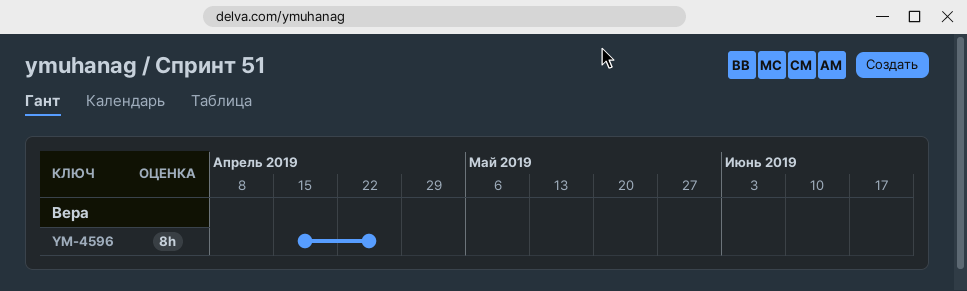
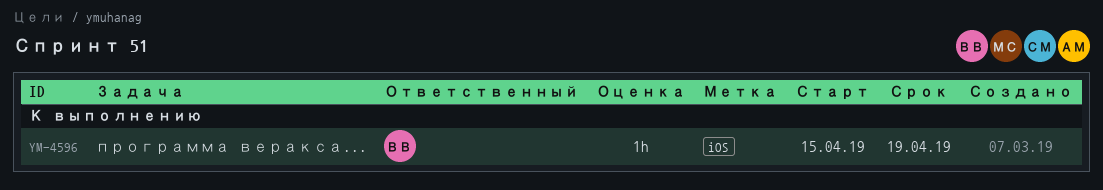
YM-4596, estimate: 8h -> 1h
YM-4596, due: Apr 26 -> Apr 19

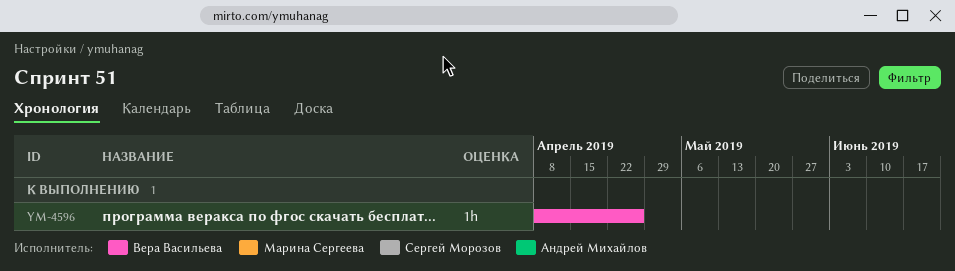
YM-4596, start: Apr 15 -> Apr 8
YM-4596, due: Apr 19 -> Apr 26

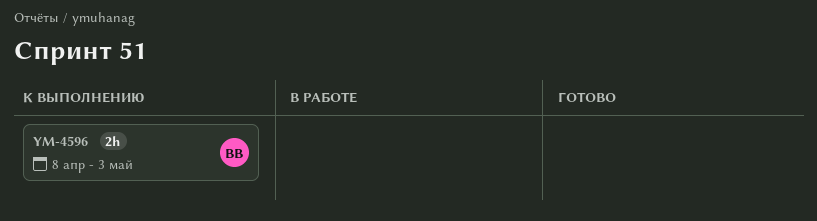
YM-4596, estimate: 1h -> 2h
YM-4596, due: Apr 26 -> May 3

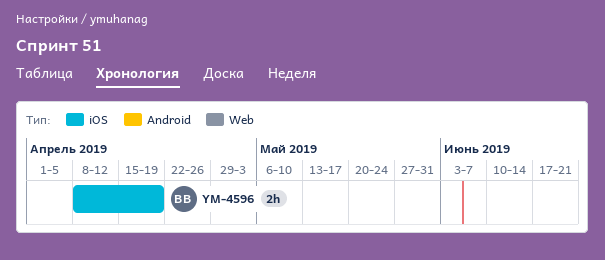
YM-4596, due: May 3 -> Apr 19

